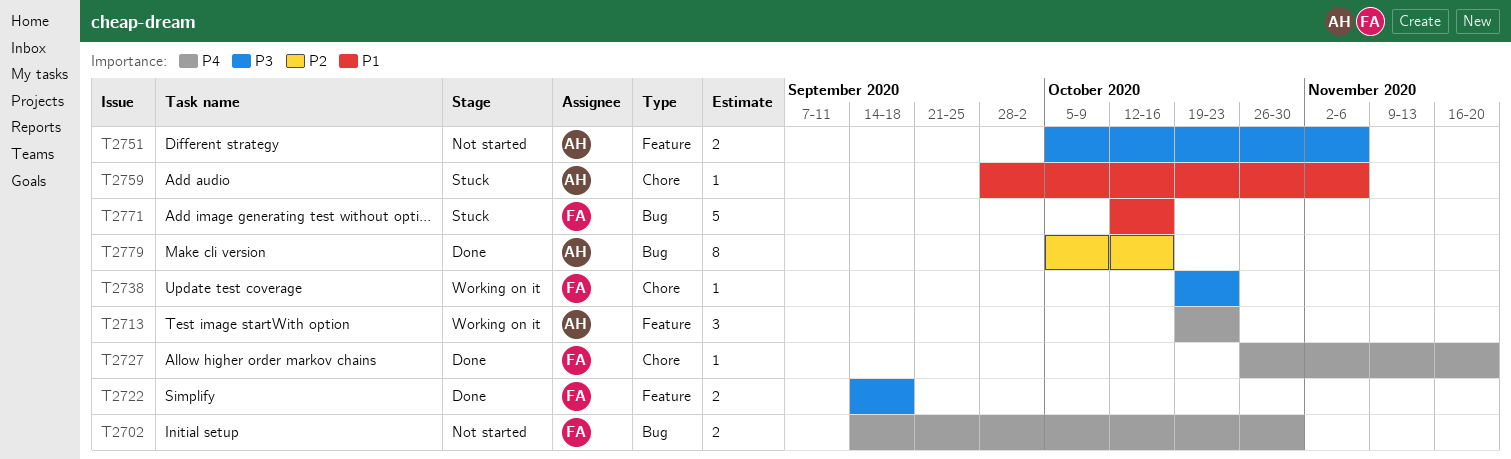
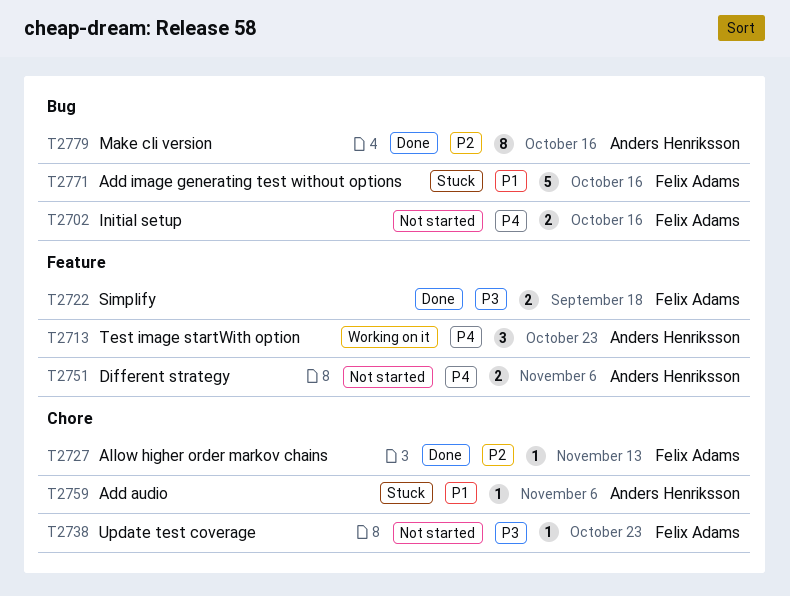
T2702, due: Oct 30 -> Oct 16
T2727, priority: P4 -> P2
T2727, due: Nov 20 -> Nov 13
T2738, status: Working on it -> Not started
T2751, priority: P3 -> P4

